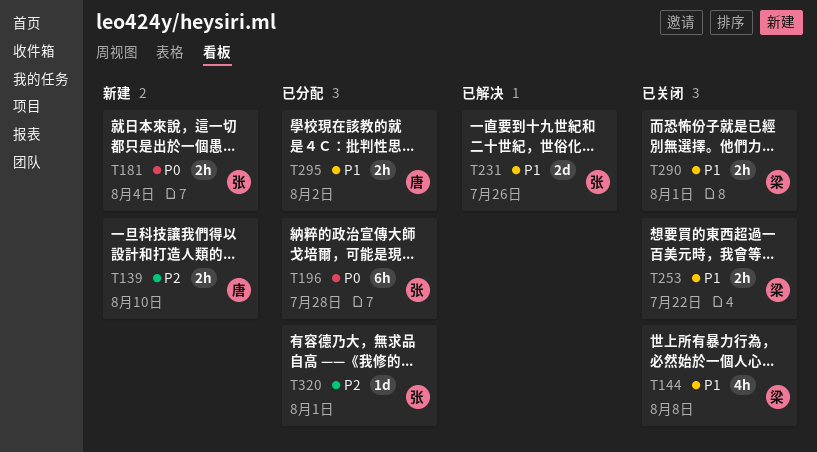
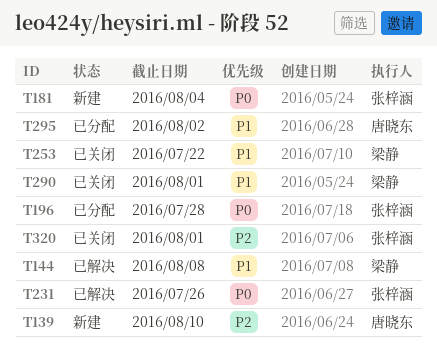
T144, status: 已关闭 -> 已解决
T231, priority: P1 -> P0
T320, status: 已分配 -> 已关闭

